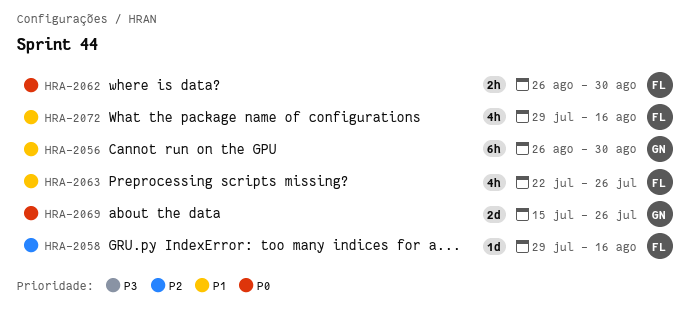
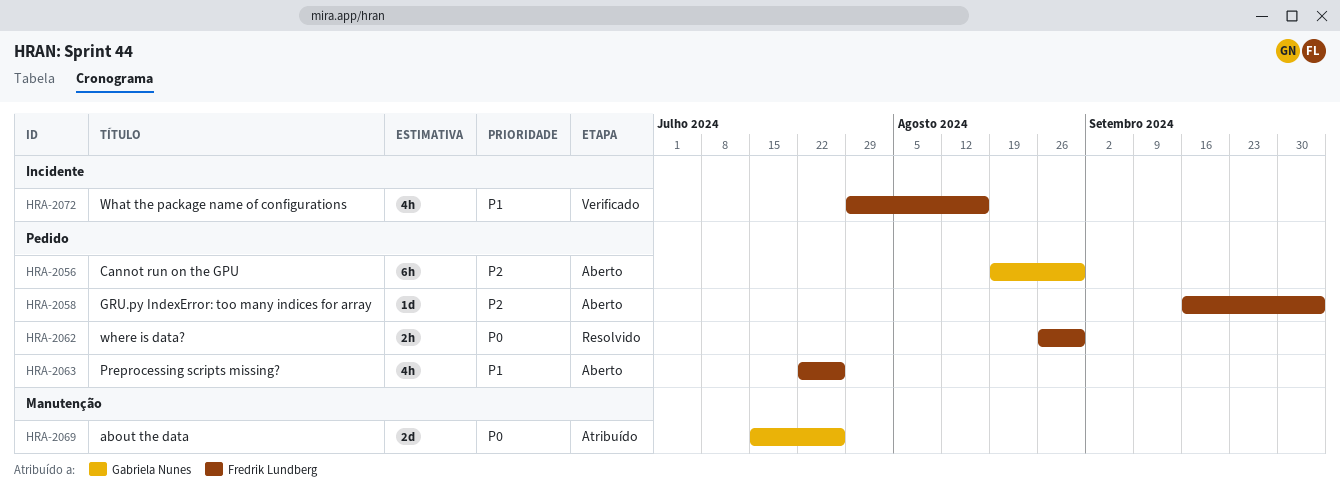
HRA-2056, priority: P1 -> P2
HRA-2056, start: Aug 26 -> Aug 19
HRA-2058, start: Jul 29 -> Sep 16
HRA-2058, due: Aug 16 -> Oct 4

